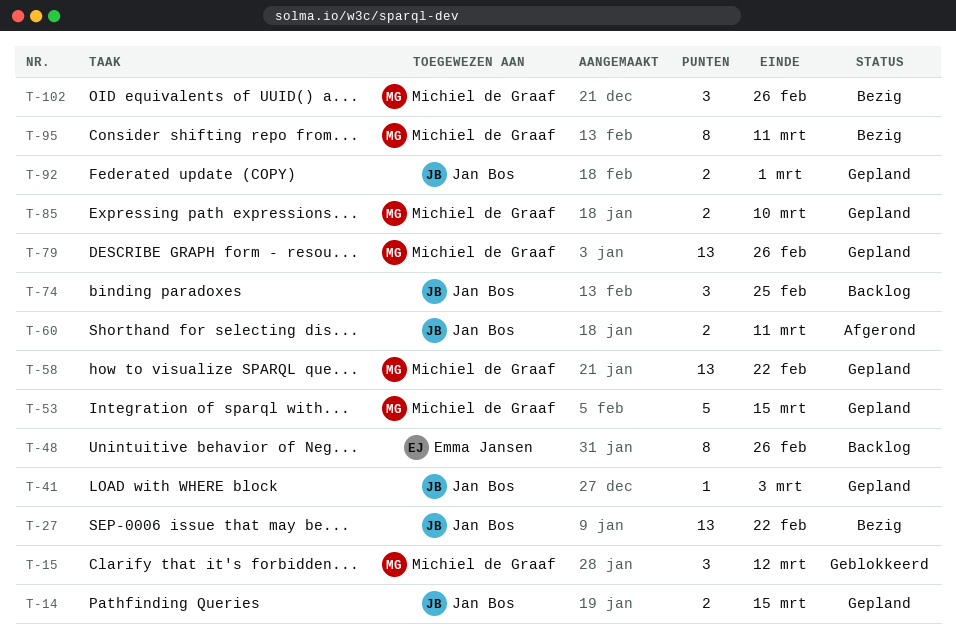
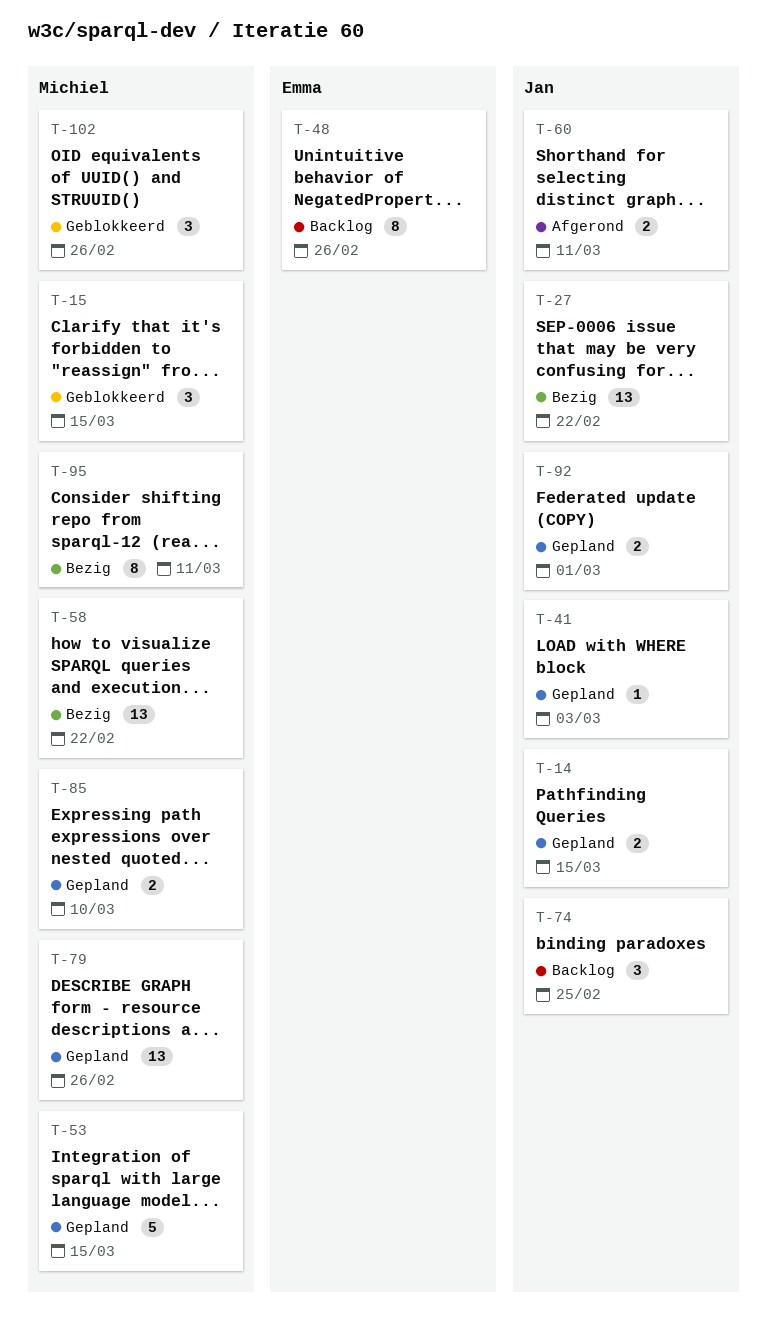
T-15, due: Mar 12 -> Mar 15
T-58, status: Gepland -> Bezig
T-102, status: Bezig -> Geblokkeerd

